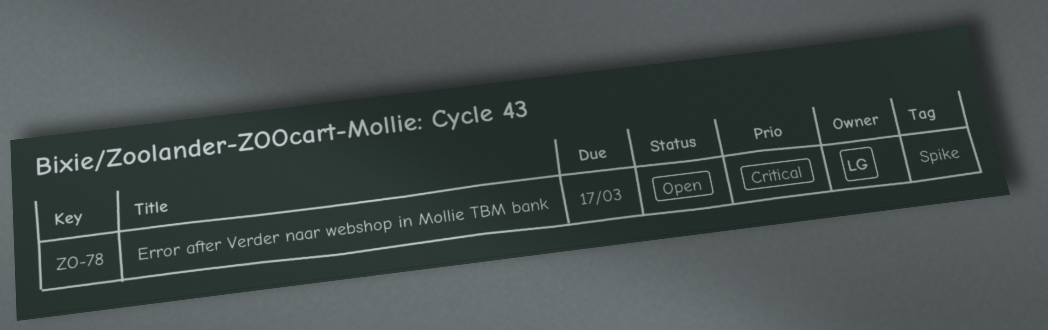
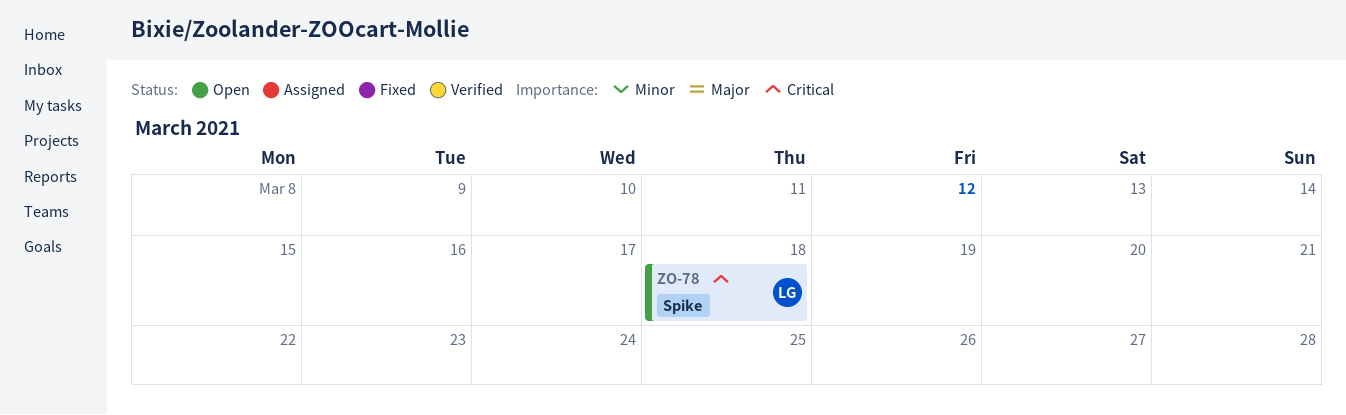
ZO-78, due: Mar 17 -> Mar 18

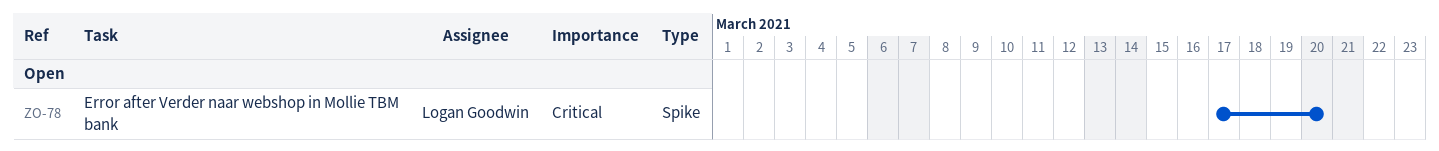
ZO-78, due: Mar 18 -> Mar 20

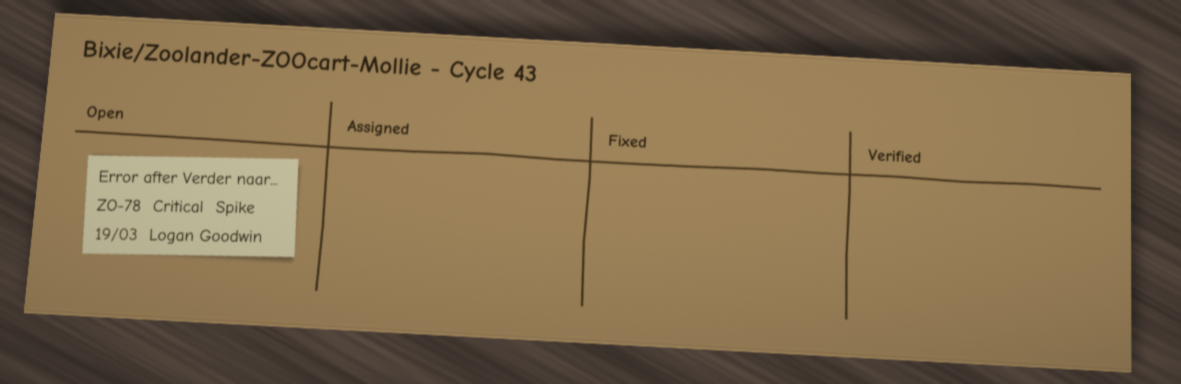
ZO-78, due: Mar 20 -> Mar 19

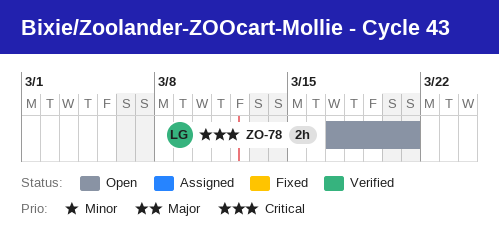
ZO-78, due: Mar 19 -> Mar 21

